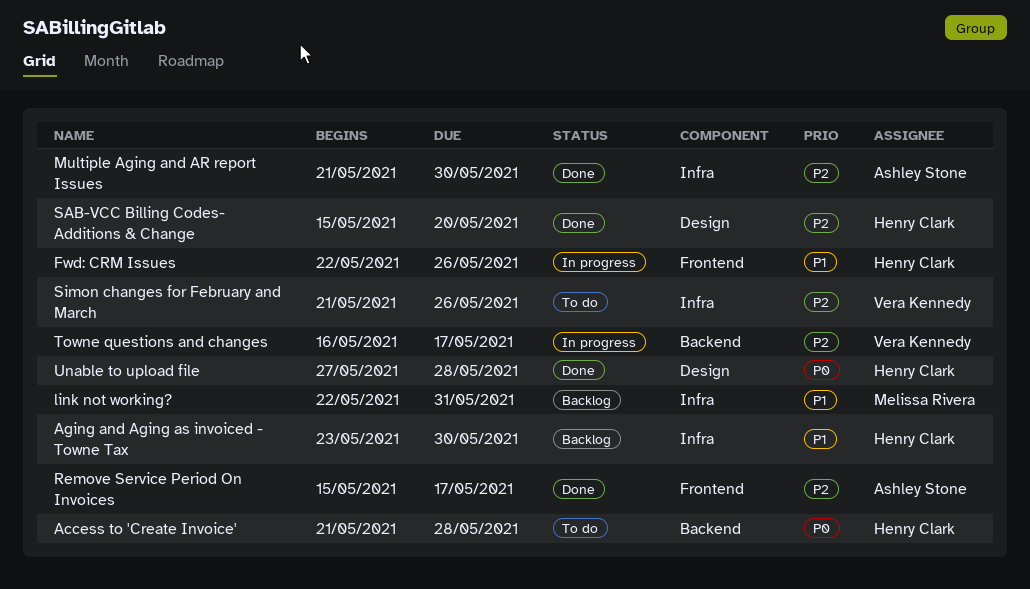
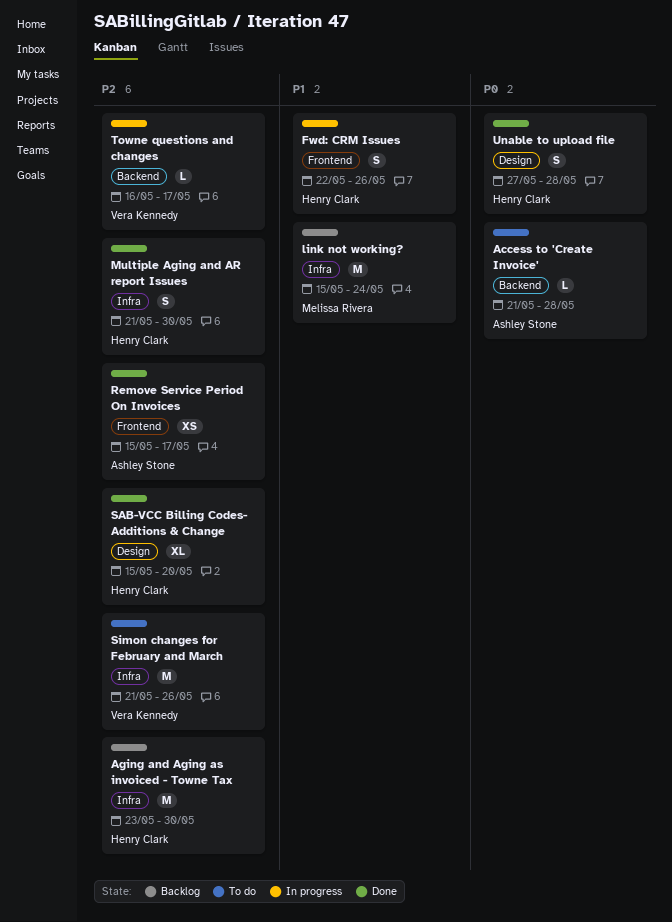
Access to 'Create Invoice', owner: Henry Clark -> Ashley Stone
Aging and Aging as invoiced - Towne Tax, priority: P1 -> P2
link not working?, start: May 22 -> May 15
link not working?, due: May 31 -> May 24
Multiple Aging and AR report Issues, owner: Ashley Stone -> Henry Clark

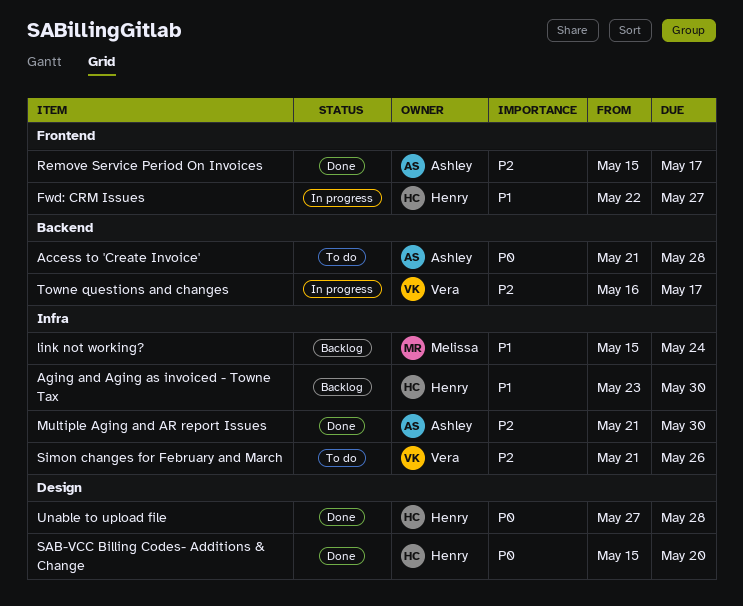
Aging and Aging as invoiced - Towne Tax, priority: P2 -> P1
Fwd: CRM Issues, due: May 26 -> May 27
Multiple Aging and AR report Issues, owner: Henry Clark -> Ashley Stone
SAB-VCC Billing Codes- Additions & Change, priority: P2 -> P0

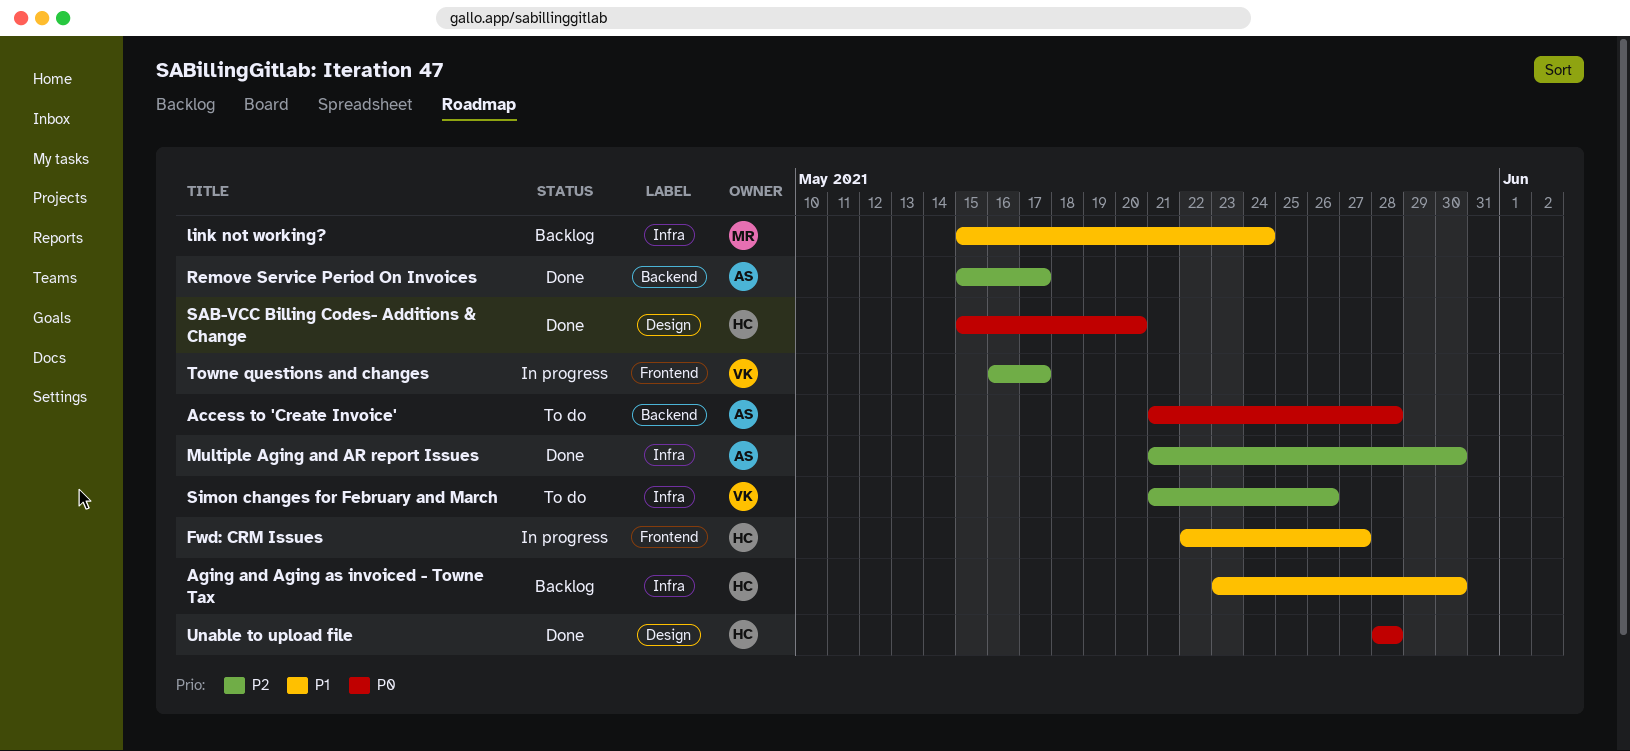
Remove Service Period On Invoices, label: Frontend -> Backend
Towne questions and changes, label: Backend -> Frontend
Unable to upload file, start: May 27 -> May 28

